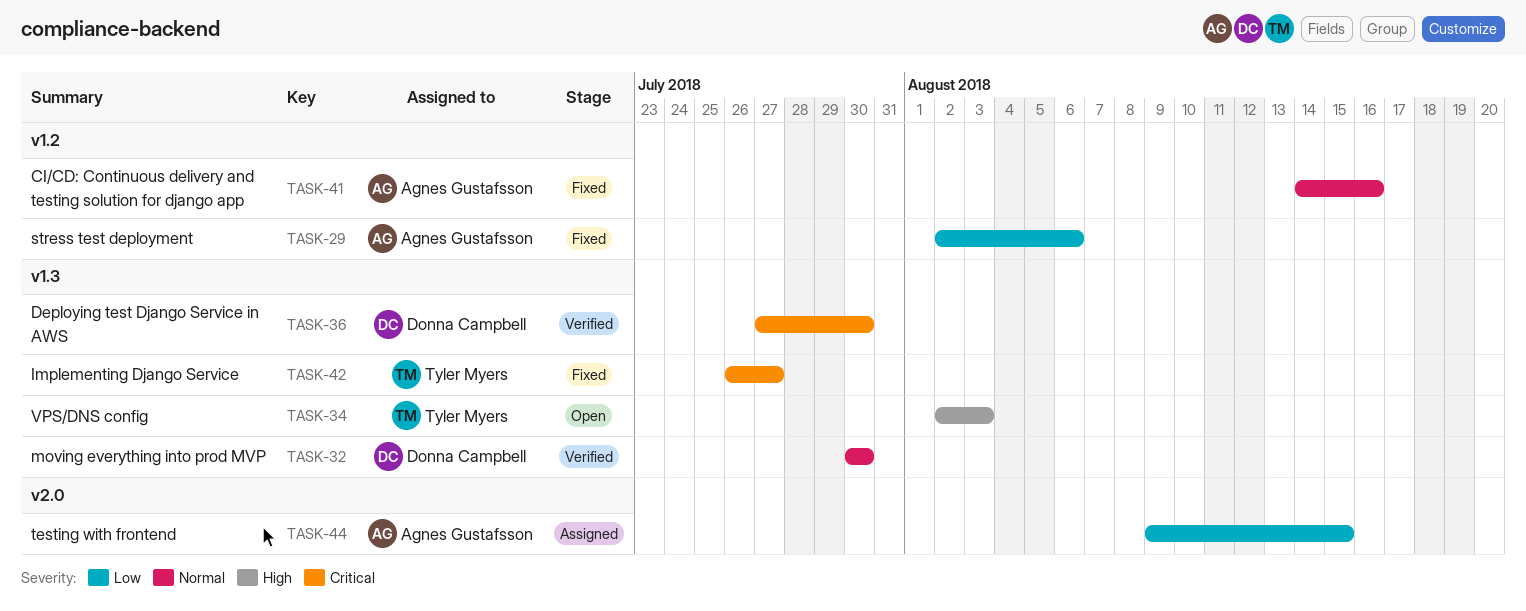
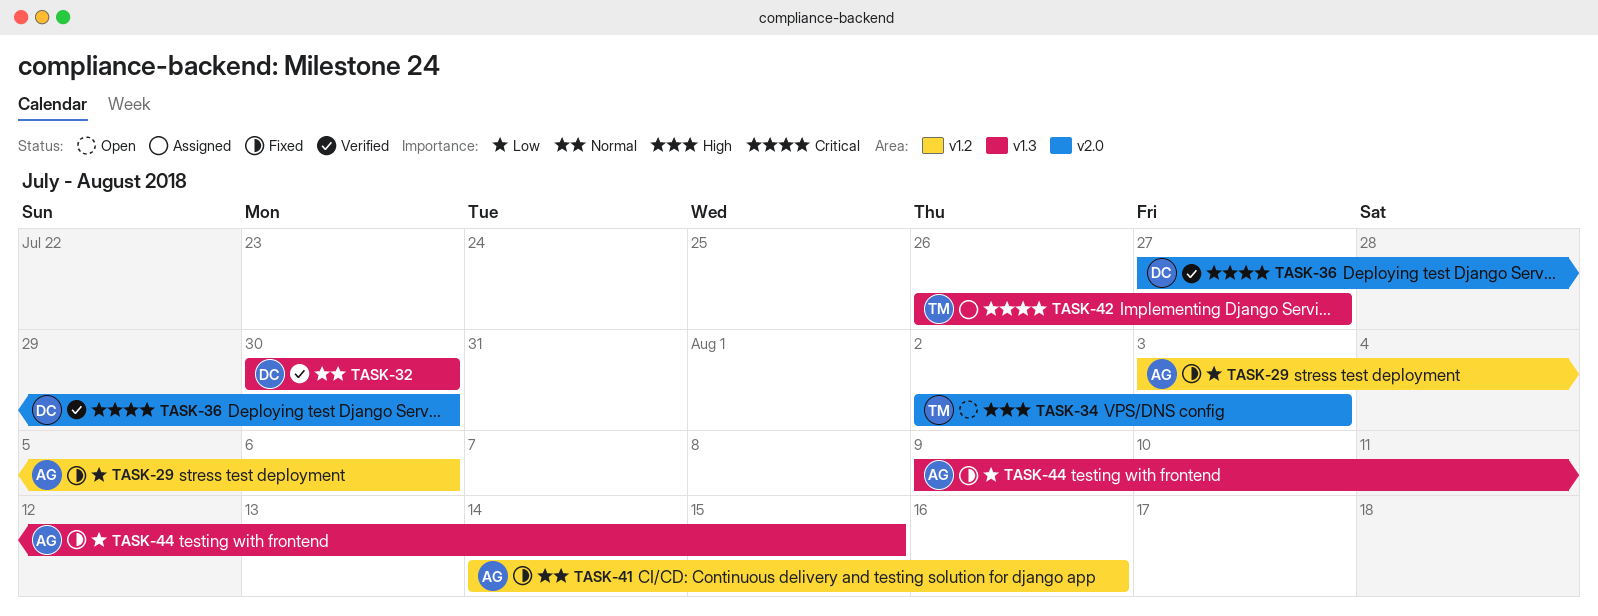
TASK-29, start: Aug 2 -> Aug 3
TASK-34, label: v1.3 -> v2.0
TASK-36, label: v1.3 -> v2.0
TASK-42, status: Fixed -> Assigned
TASK-44, status: Assigned -> Fixed
TASK-44, label: v2.0 -> v1.3

